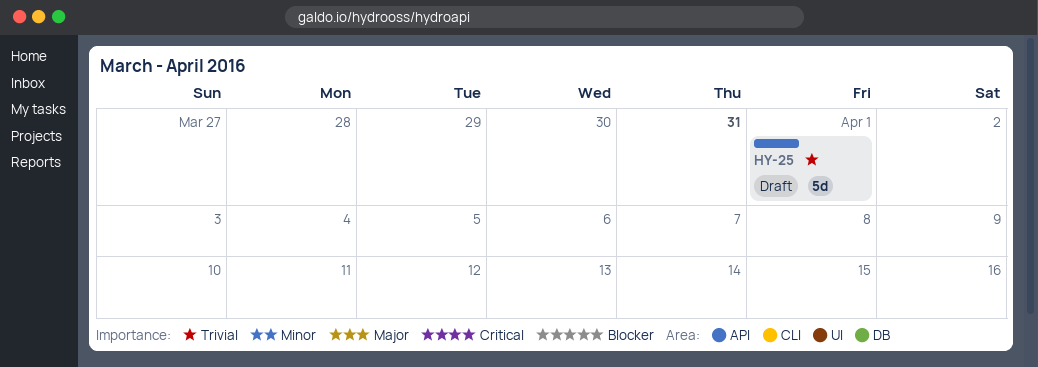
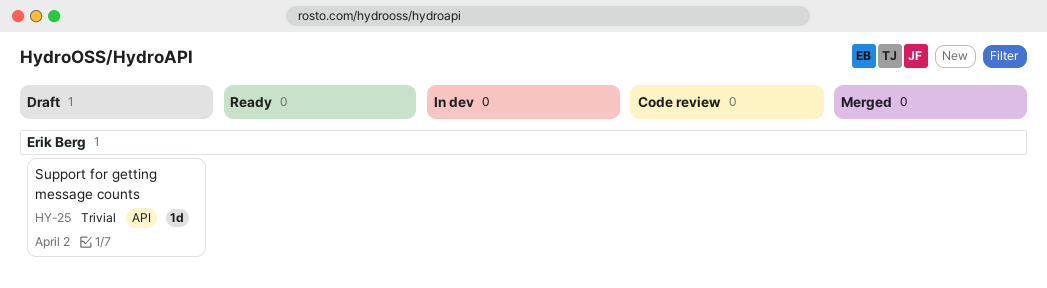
HY-25, estimate: 5d -> 1d
HY-25, due: Apr 1 -> Apr 2

